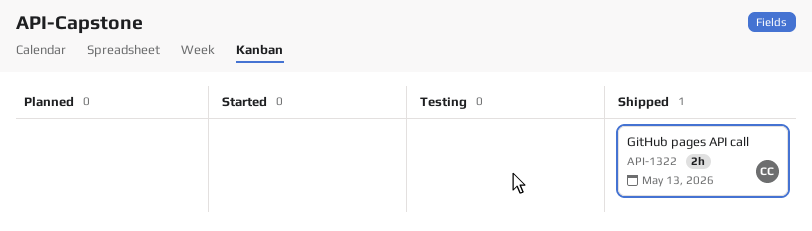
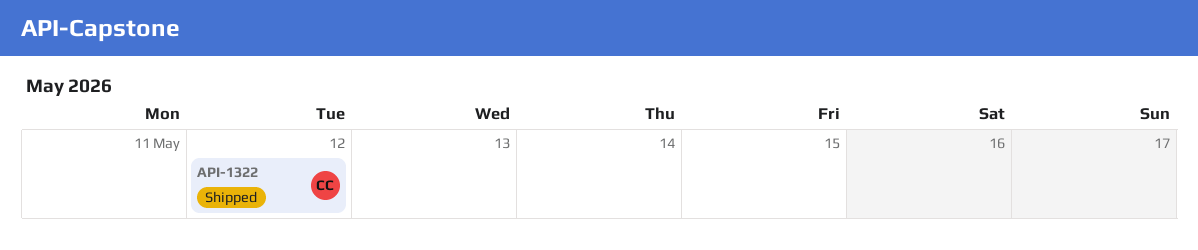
API-1322, due: May 13 -> May 12

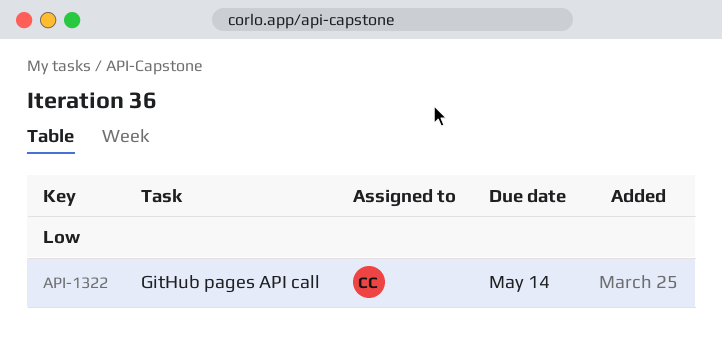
API-1322, due: May 12 -> May 14

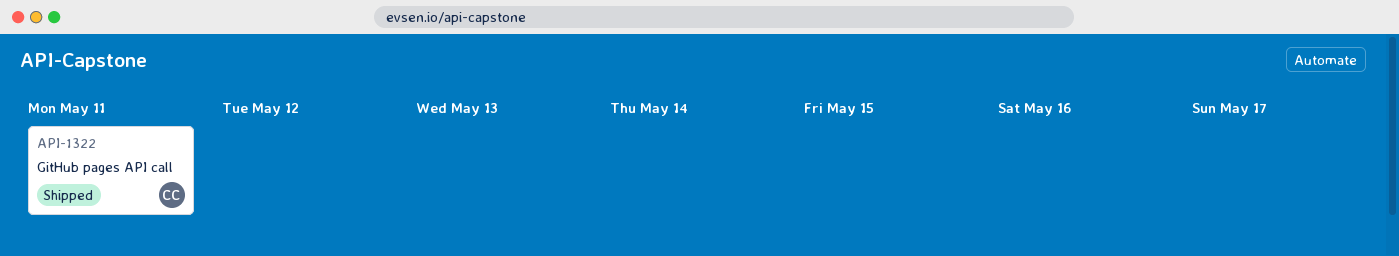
API-1322, due: May 14 -> May 11

